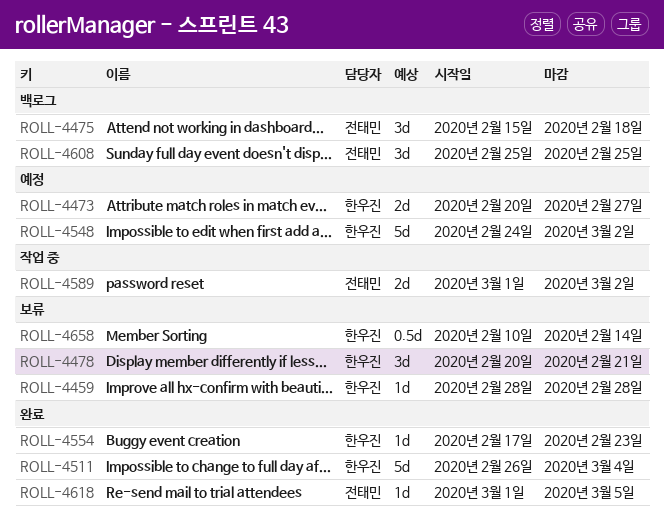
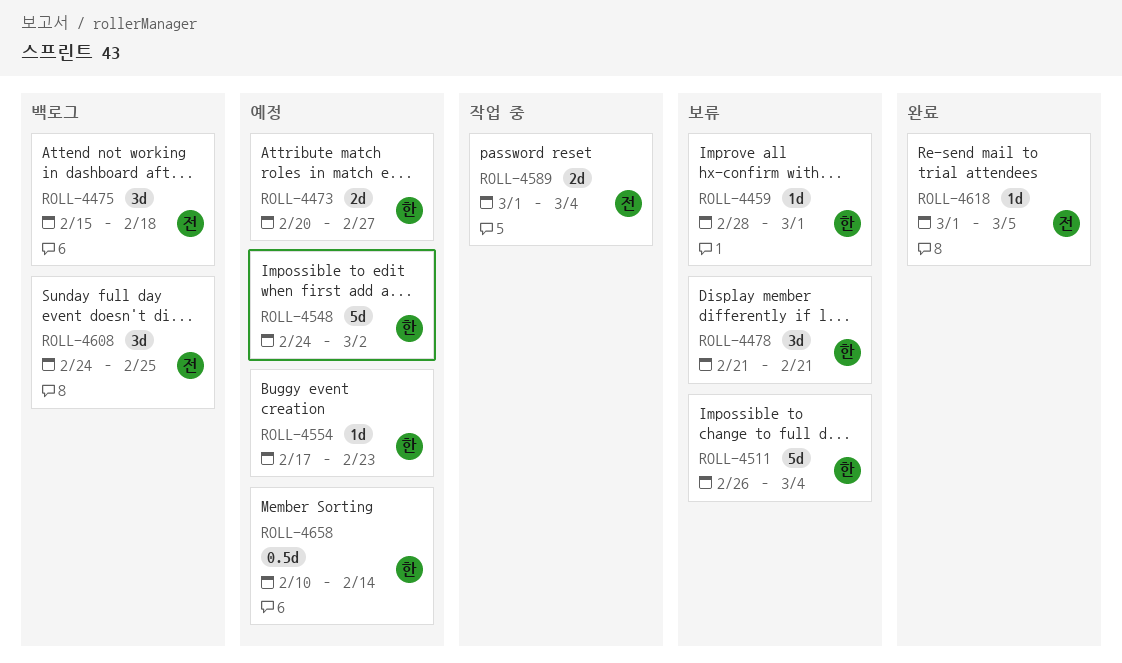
ROLL-4459, due: Feb 28 -> Mar 1
ROLL-4478, start: Feb 20 -> Feb 21
ROLL-4511, status: 완료 -> 보류
ROLL-4554, status: 완료 -> 예정
ROLL-4589, due: Mar 2 -> Mar 4
ROLL-4608, start: Feb 25 -> Feb 24
ROLL-4658, status: 보류 -> 예정

